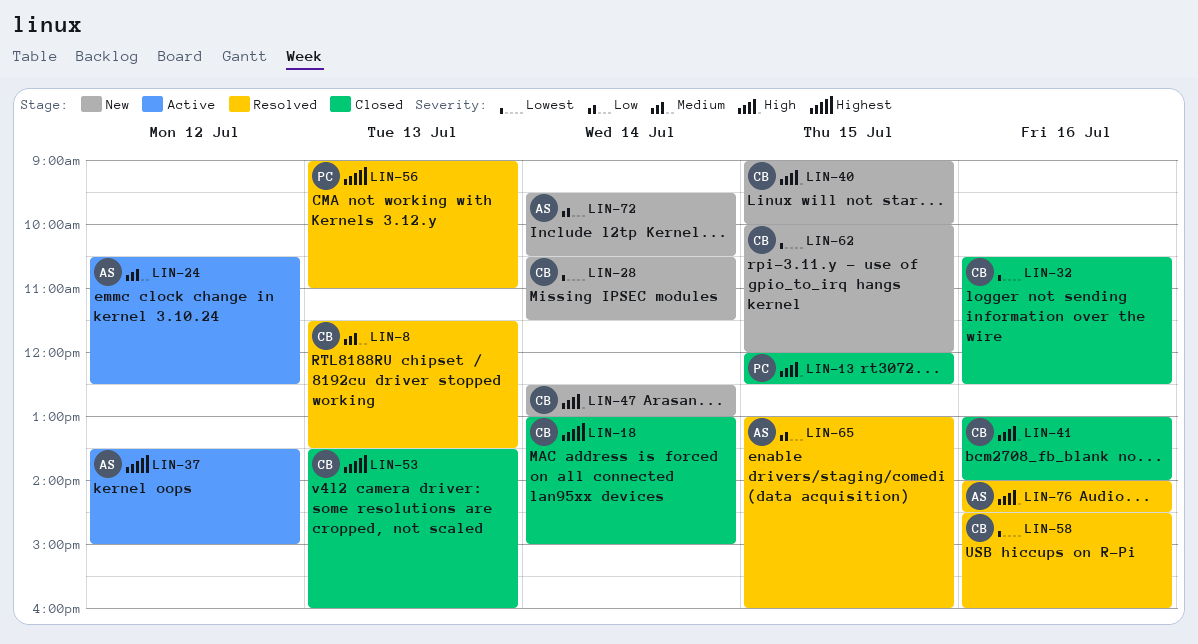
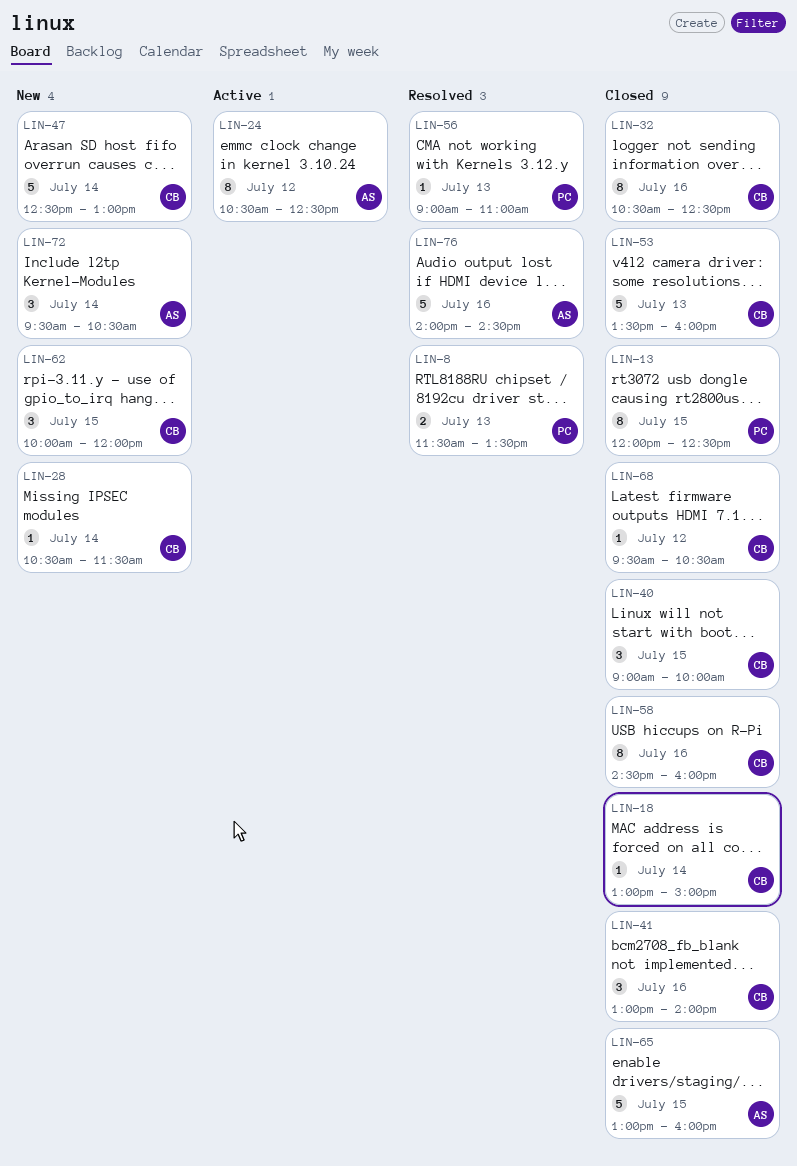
LIN-8, owner: CB -> PC
LIN-37: present -> none
LIN-40, status: New -> Closed
LIN-58, status: Resolved -> Closed
LIN-65, status: Resolved -> Closed
LIN-68: none -> present

